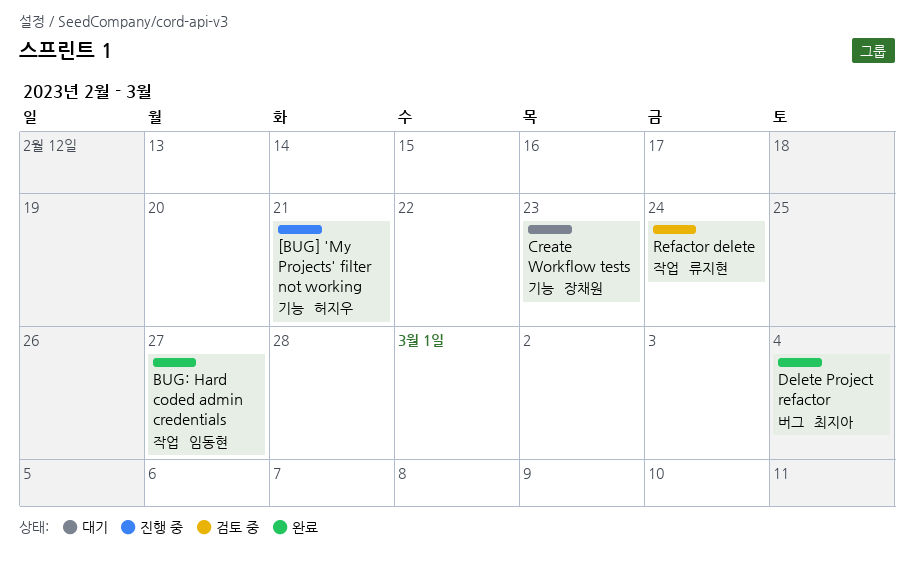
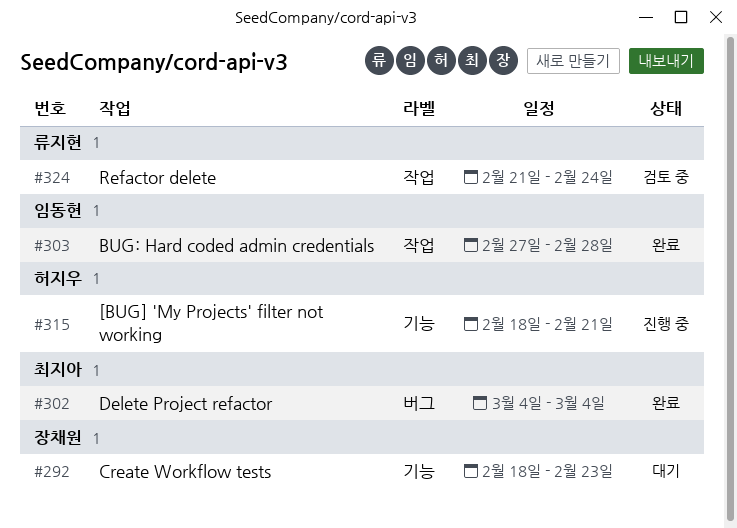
BUG: Hard coded admin credentials, due: Feb 27 -> Feb 28

